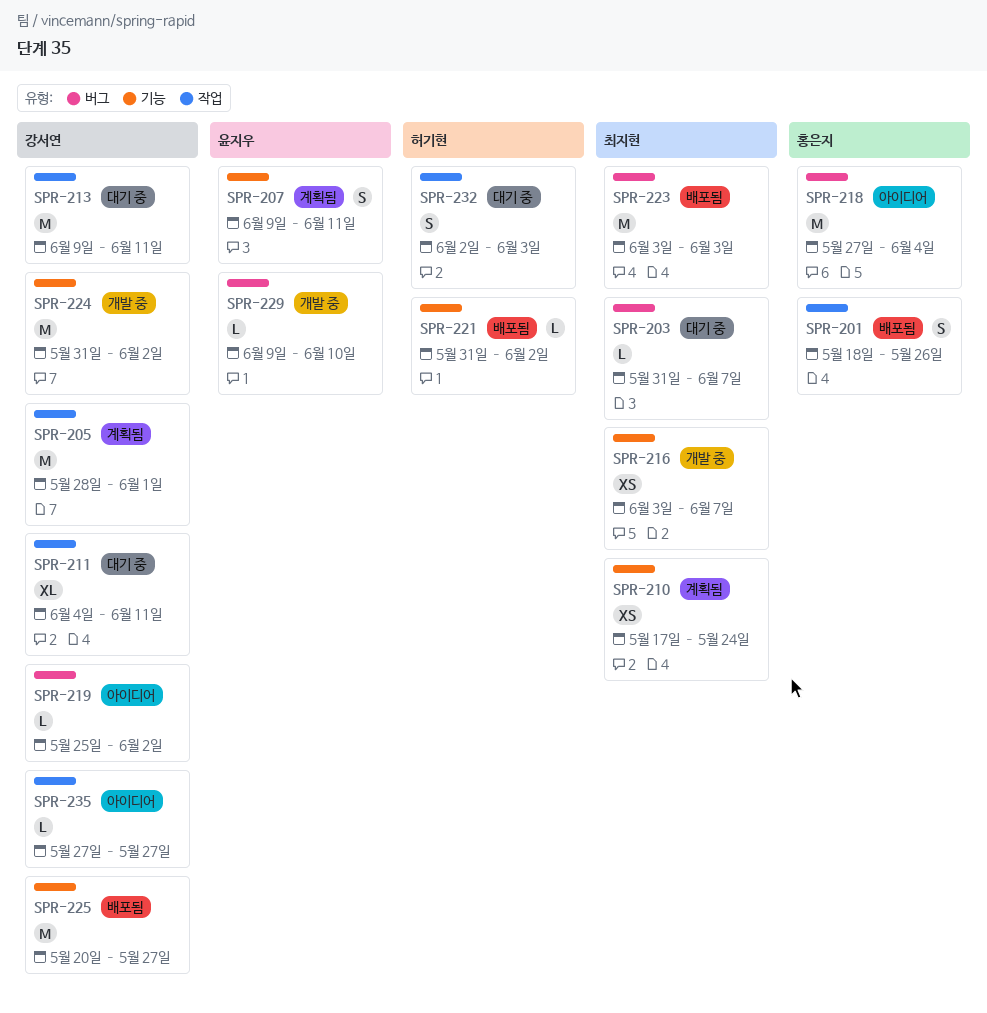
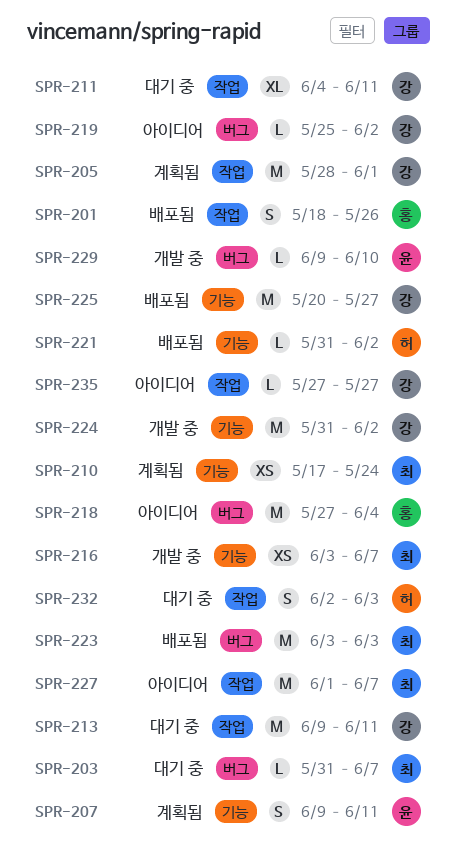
SPR-227: none -> present

